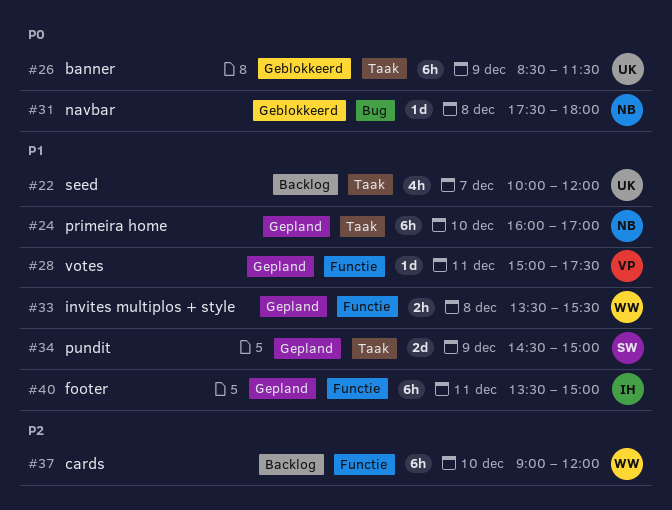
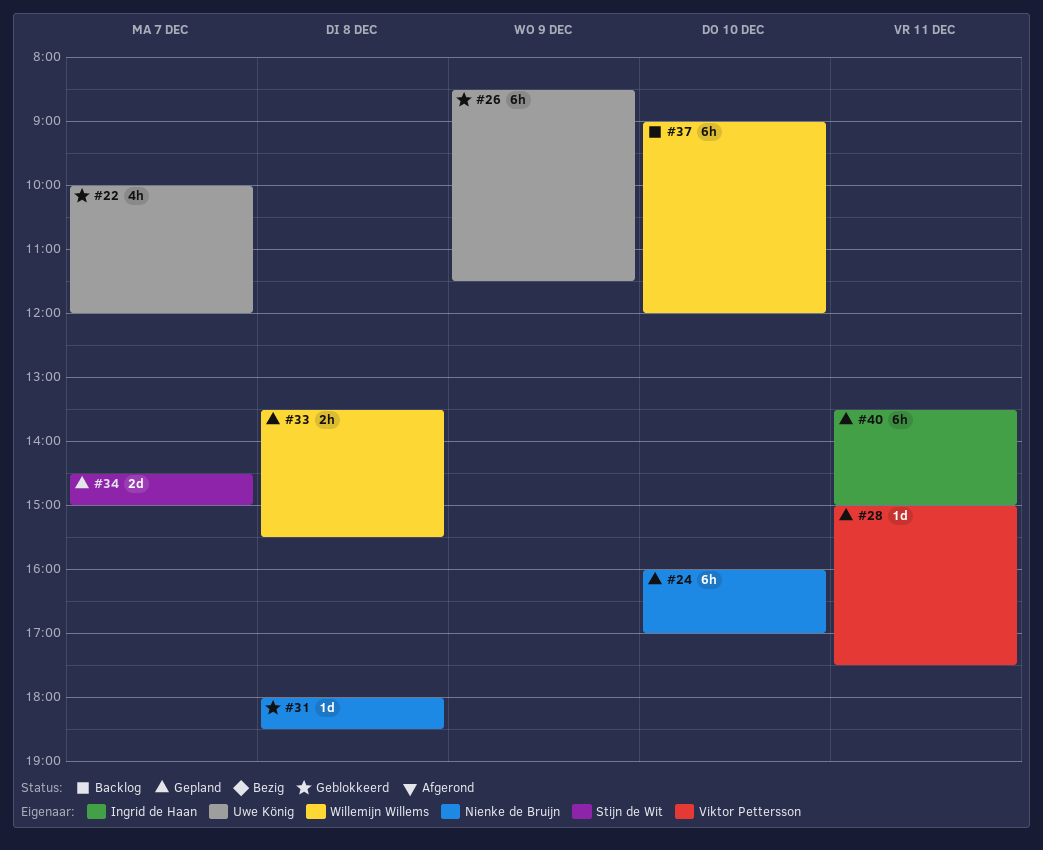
#22, status: Backlog -> Geblokkeerd
#31, begins: 17:30 -> 18:00
#31, ends: 18:00 -> 18:30
#34, day: Dec 9 -> Dec 7

